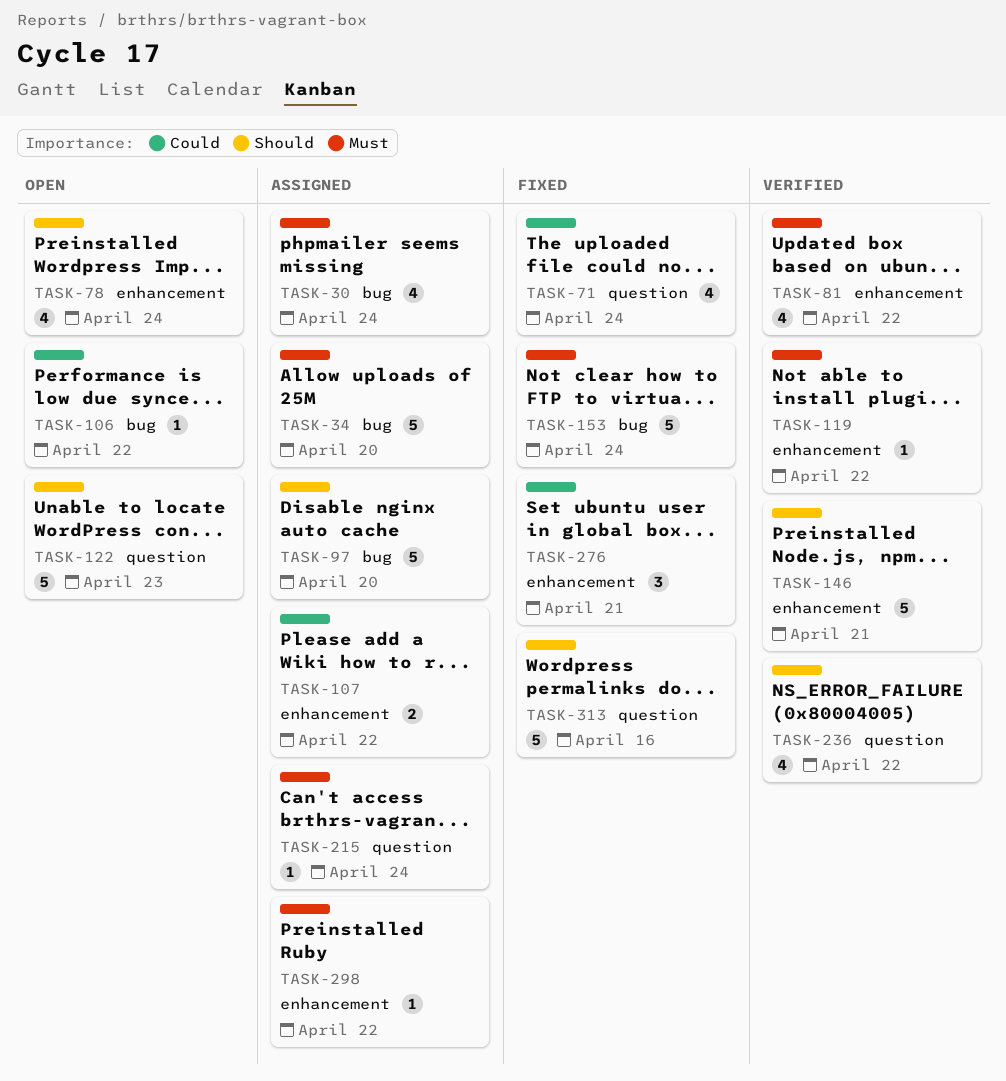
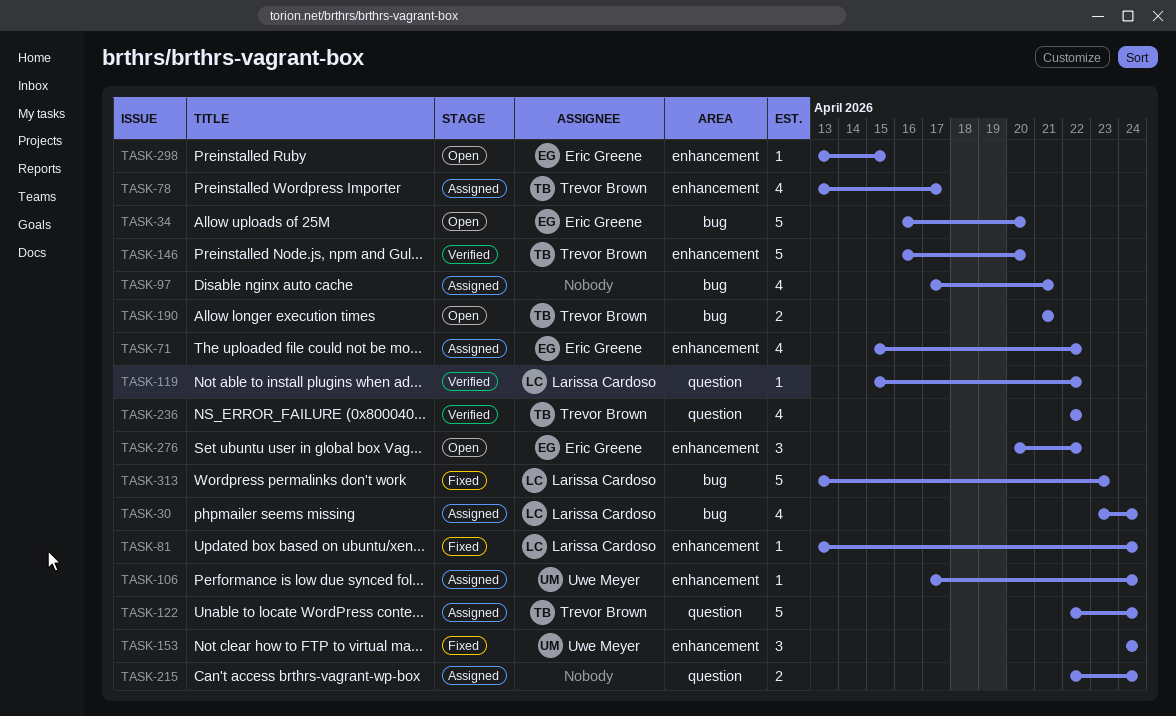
TASK-34, status: Assigned -> Open
TASK-71, status: Fixed -> Assigned
TASK-71, label: question -> enhancement
TASK-71, due: Apr 24 -> Apr 22
TASK-78, status: Open -> Assigned
TASK-78, due: Apr 24 -> Apr 17
TASK-81, status: Verified -> Fixed
TASK-81, estimate: 4 -> 1
TASK-81, due: Apr 22 -> Apr 24
TASK-97, estimate: 5 -> 4
TASK-97, due: Apr 20 -> Apr 21
TASK-106, status: Open -> Assigned
TASK-106, label: bug -> enhancement
TASK-106, due: Apr 22 -> Apr 24
TASK-107: present -> none
TASK-119, label: enhancement -> question
TASK-122, status: Open -> Assigned
TASK-122, due: Apr 23 -> Apr 24
TASK-146, due: Apr 21 -> Apr 20
TASK-153, label: bug -> enhancement
TASK-153, estimate: 5 -> 3
TASK-190: none -> present
TASK-215, estimate: 1 -> 2
TASK-276, status: Fixed -> Open
TASK-276, due: Apr 21 -> Apr 22
TASK-298, status: Assigned -> Open
TASK-298, due: Apr 22 -> Apr 15
TASK-313, label: question -> bug
TASK-313, due: Apr 16 -> Apr 23

